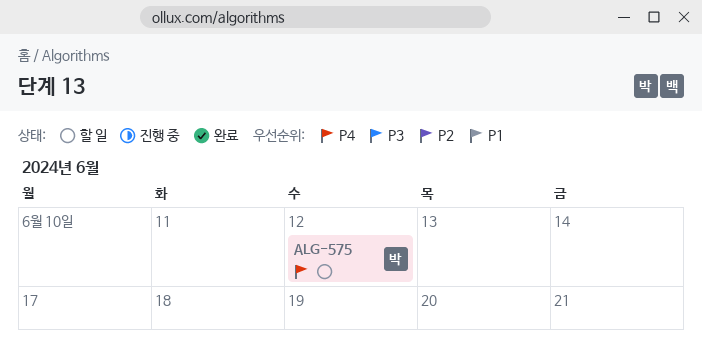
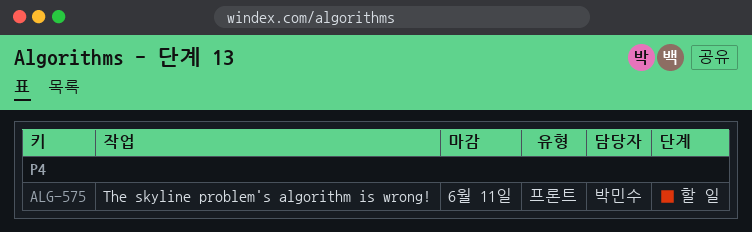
ALG-575, due: Jun 12 -> Jun 11

